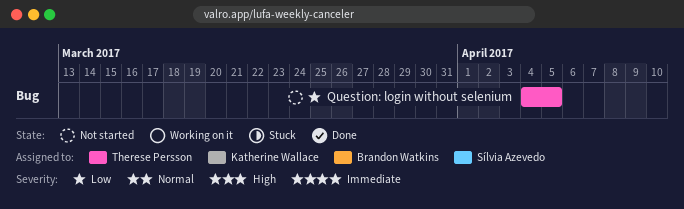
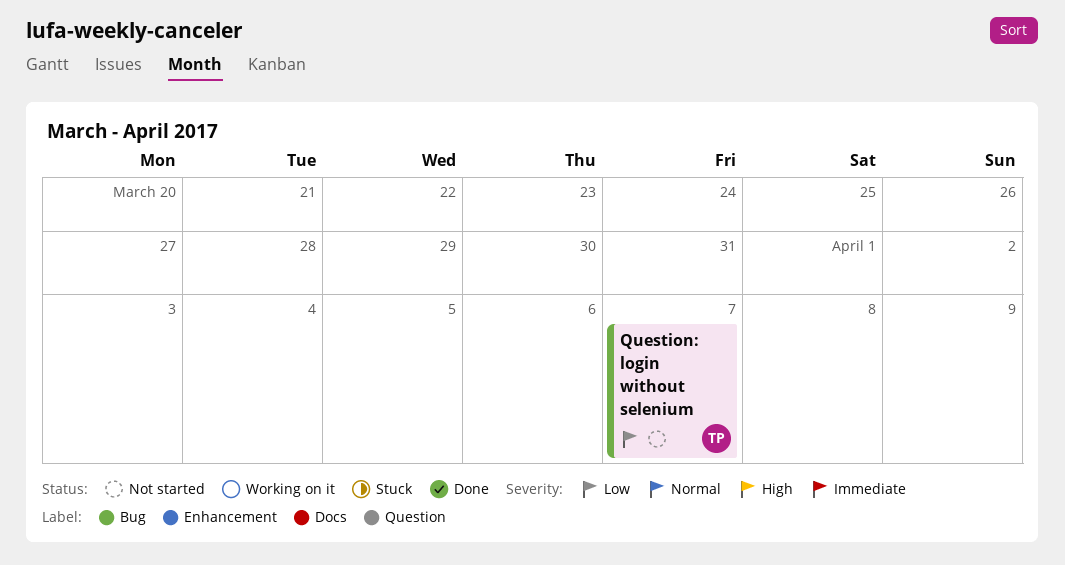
Question: login without selenium, due: Apr 5 -> Apr 7

